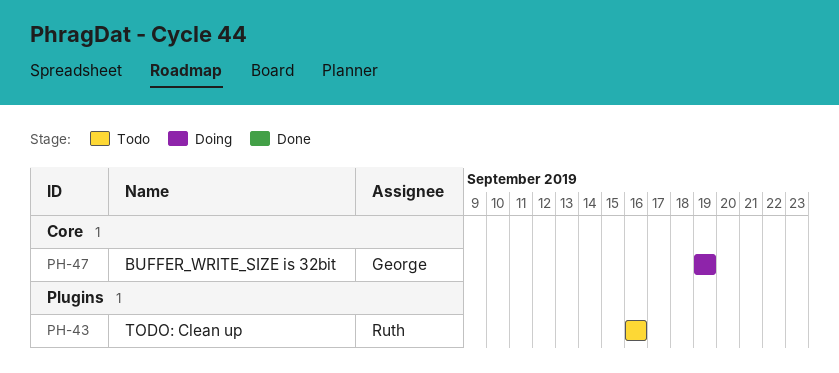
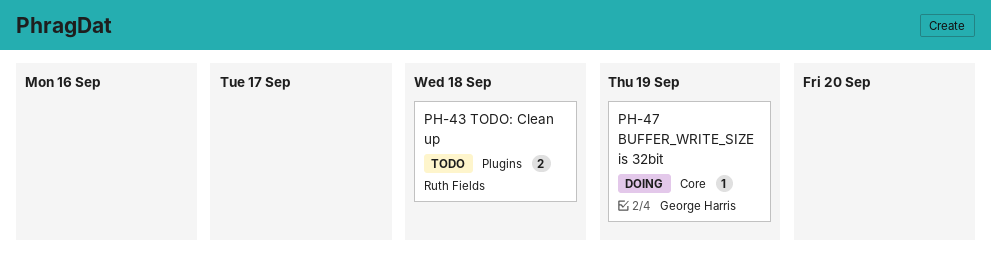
PH-43, due: Sep 16 -> Sep 18

